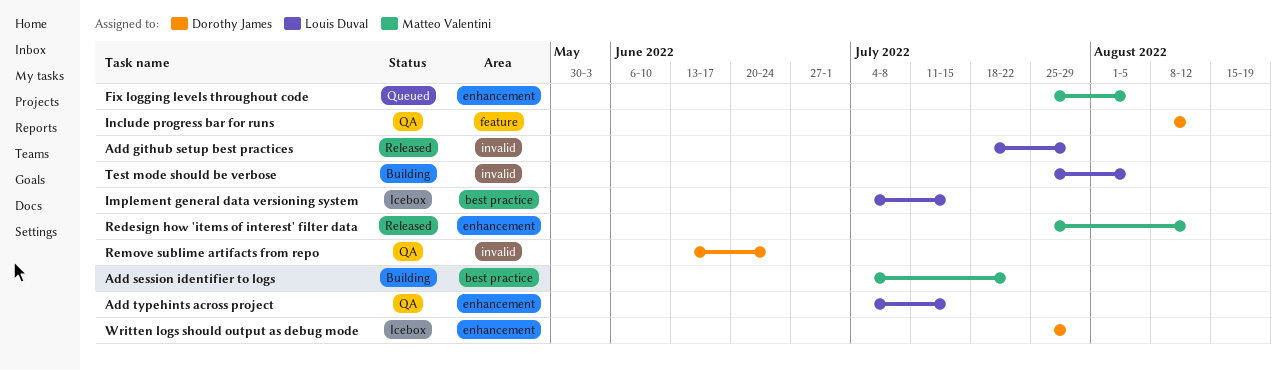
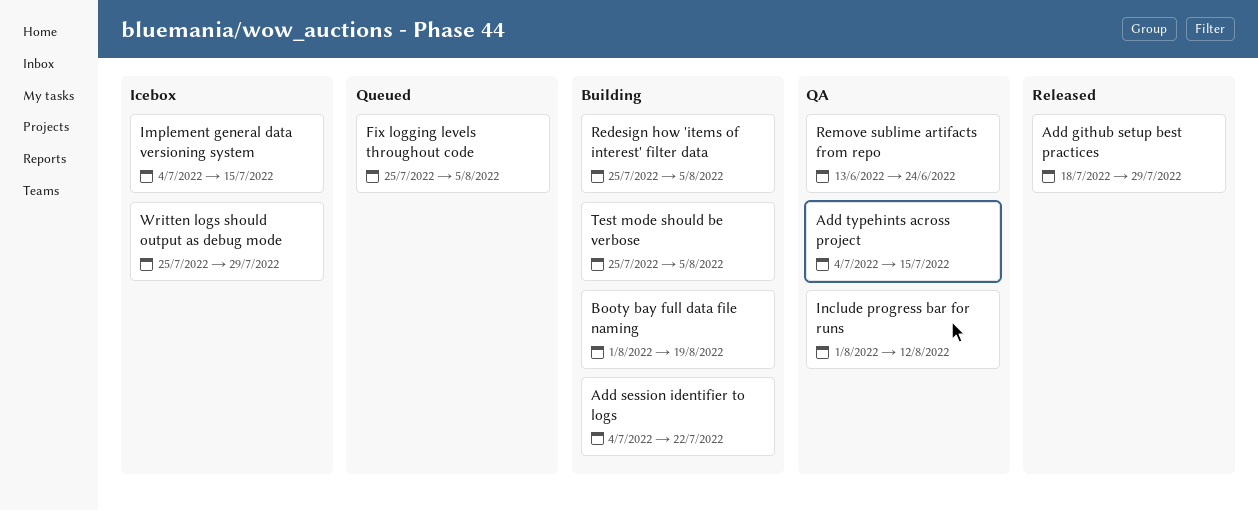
Booty bay full data file naming: none -> present
Include progress bar for runs, start: Aug 8 -> Aug 1
Redesign how 'items of interest' filter data, status: Released -> Building
Redesign how 'items of interest' filter data, due: Aug 12 -> Aug 5

